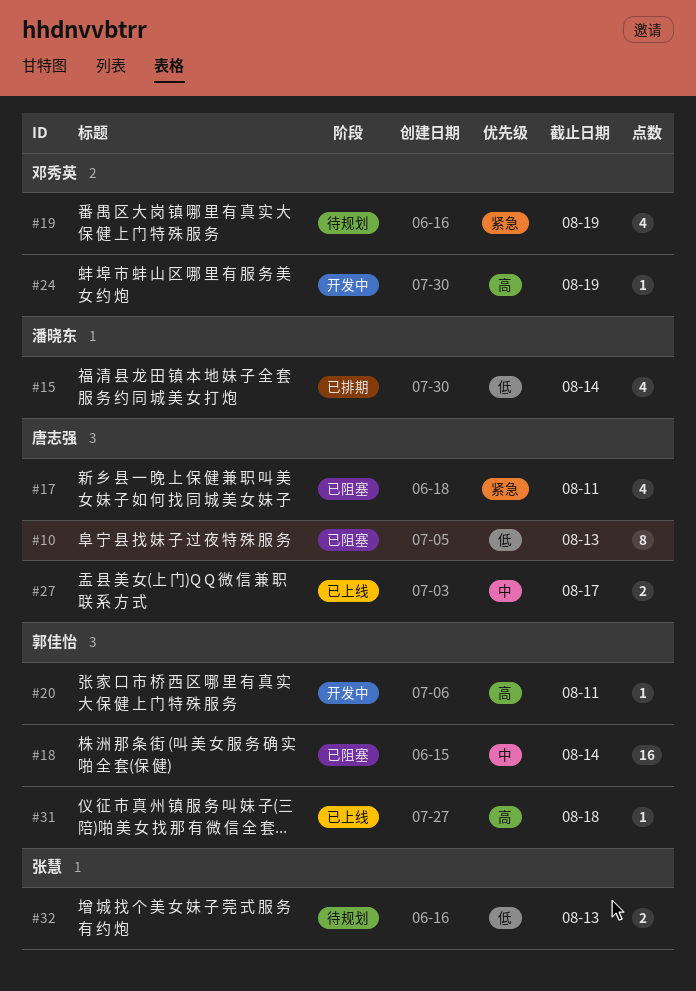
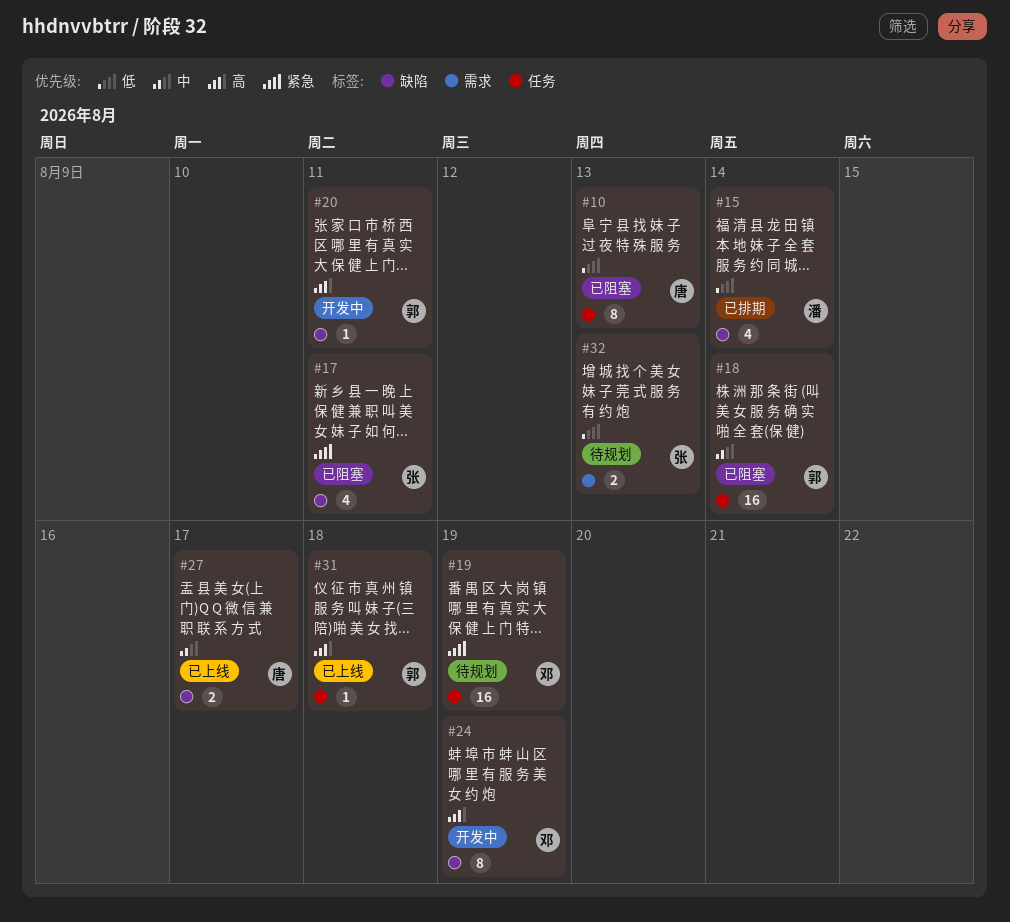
#17, owner: 唐志强 -> 张慧
#19, estimate: 4 -> 16
#24, estimate: 1 -> 8

